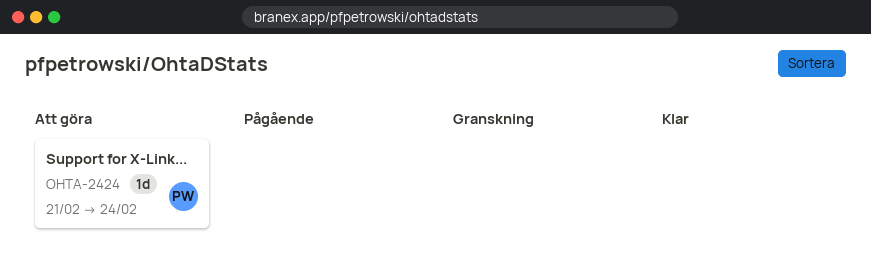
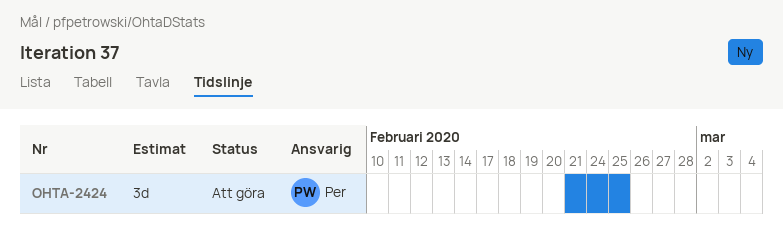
OHTA-2424, estimate: 1d -> 3d
OHTA-2424, due: Feb 24 -> Feb 25

